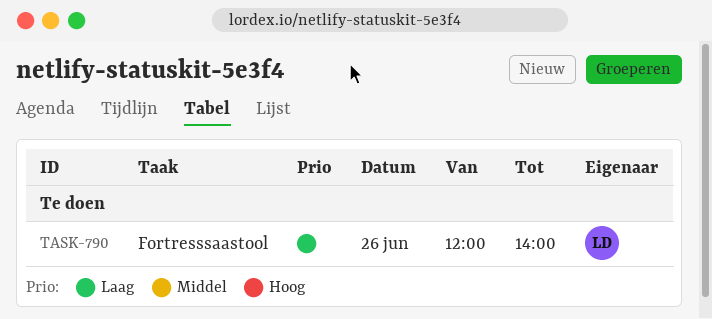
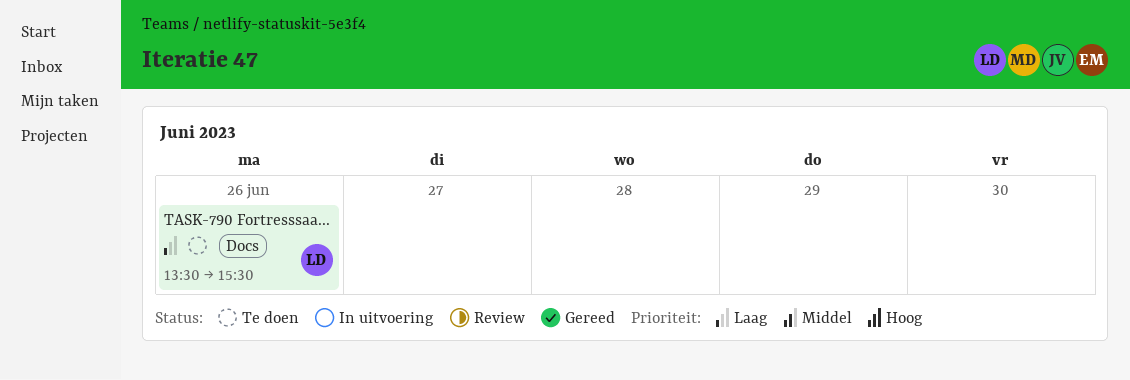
TASK-790, begins: 12:00 -> 13:30
TASK-790, ends: 14:00 -> 15:30

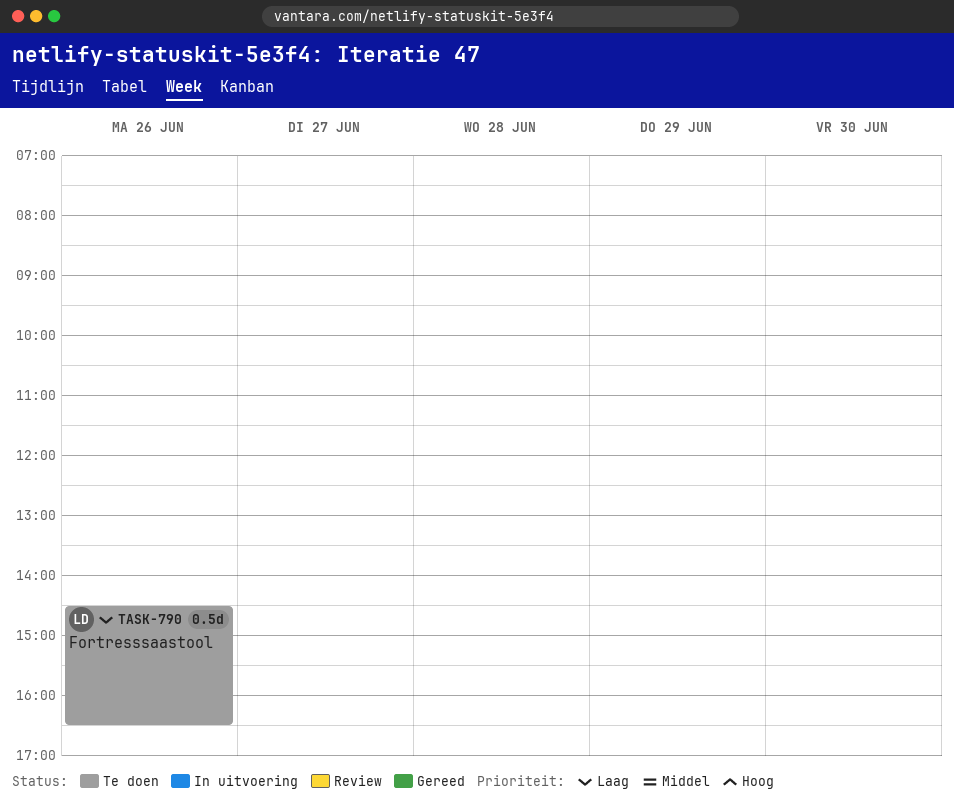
TASK-790, begins: 13:30 -> 14:30
TASK-790, ends: 15:30 -> 16:30

